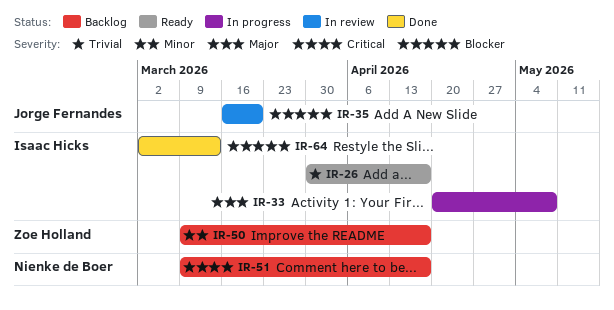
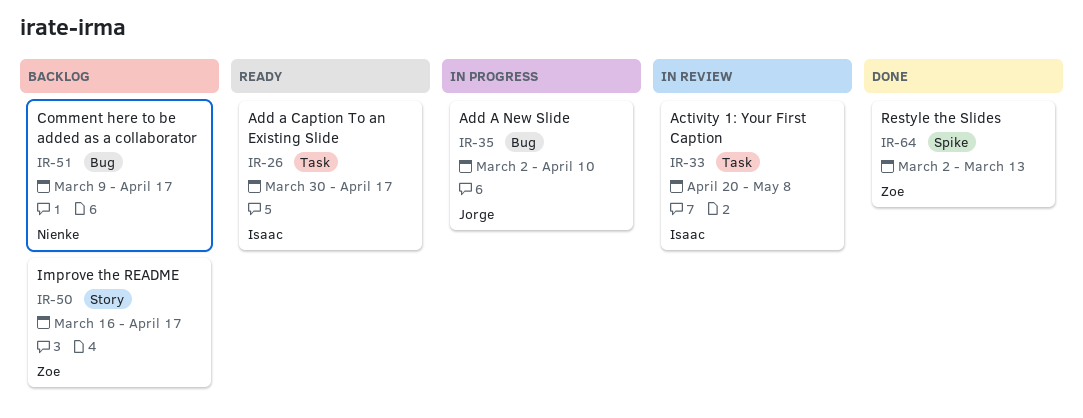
IR-33, status: In progress -> In review
IR-35, status: In review -> In progress
IR-35, start: Mar 16 -> Mar 2
IR-35, due: Mar 20 -> Apr 10
IR-50, start: Mar 9 -> Mar 16
IR-64, owner: Isaac Hicks -> Zoe Holland

